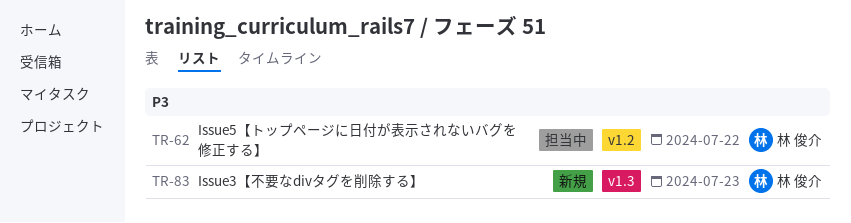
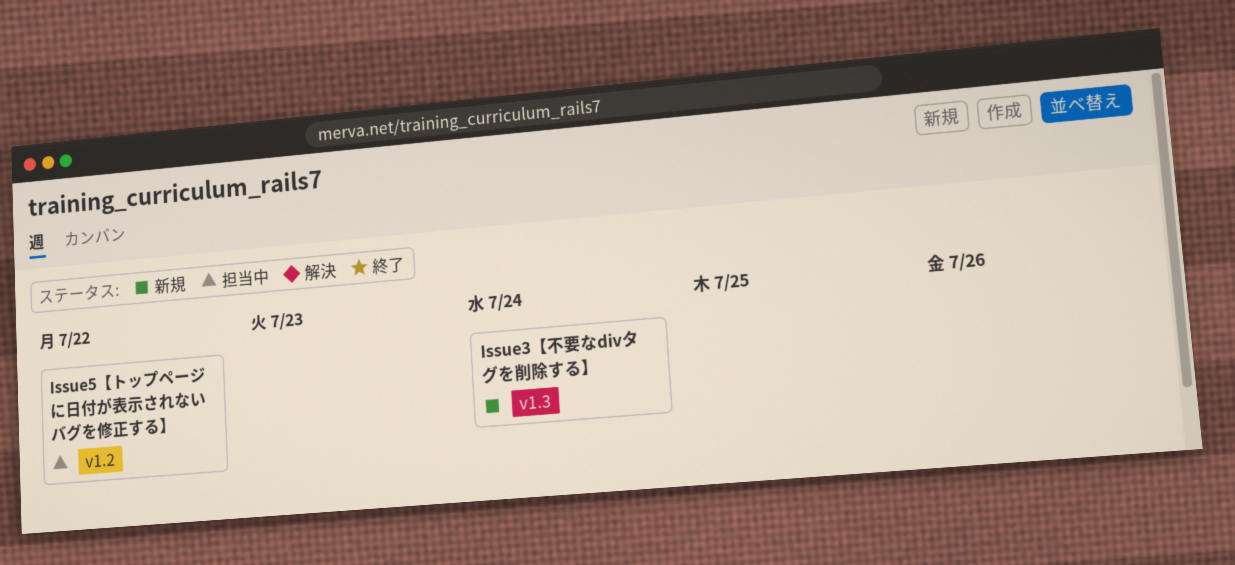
Issue3【不要なdivタグを削除する】, due: Jul 23 -> Jul 24

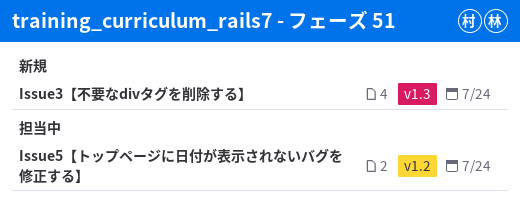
Issue5【トップページに日付が表示されないバグを修正する】, due: Jul 22 -> Jul 24

